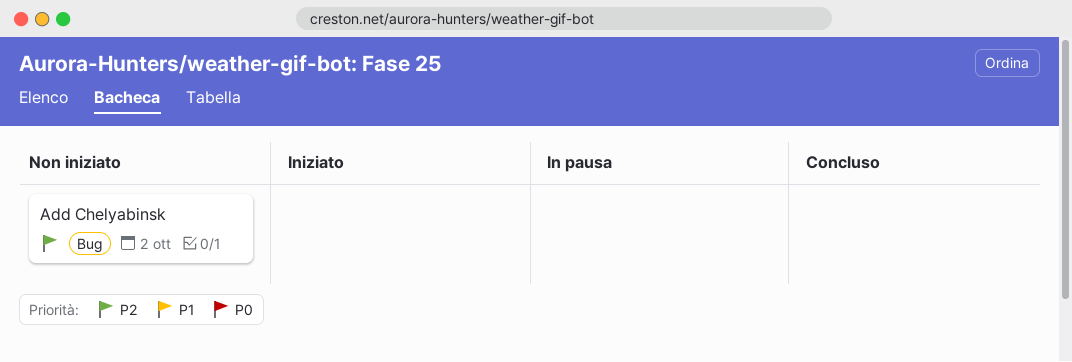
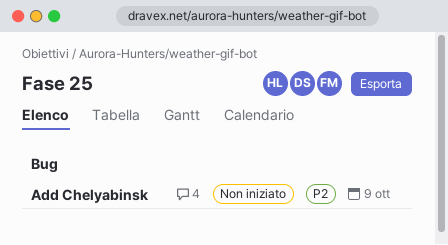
Add Chelyabinsk, due: Oct 2 -> Oct 9

